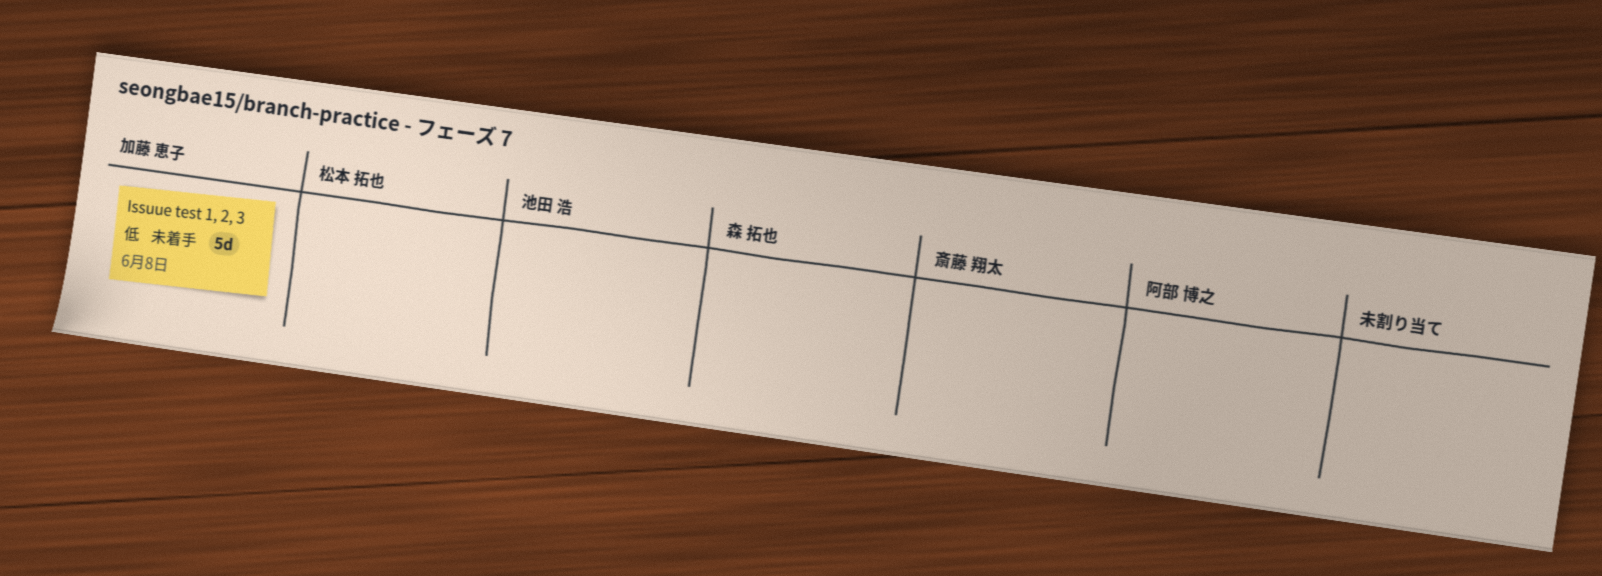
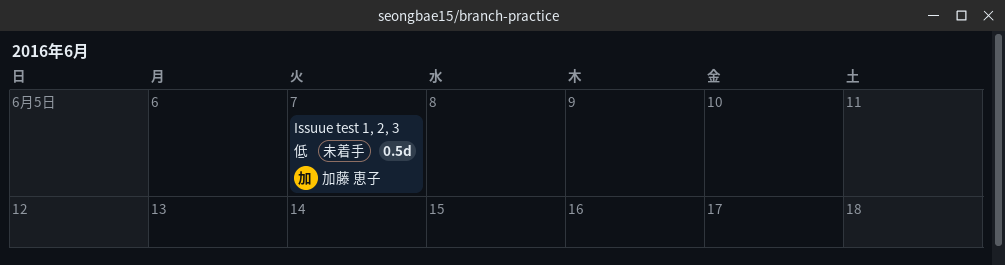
Issuue test 1, 2, 3, estimate: 5d -> 0.5d
Issuue test 1, 2, 3, due: Jun 8 -> Jun 7

